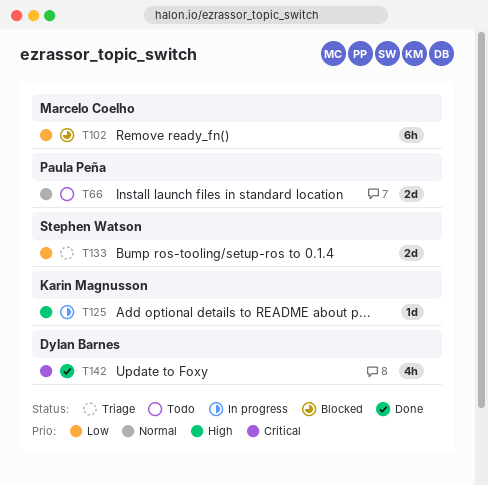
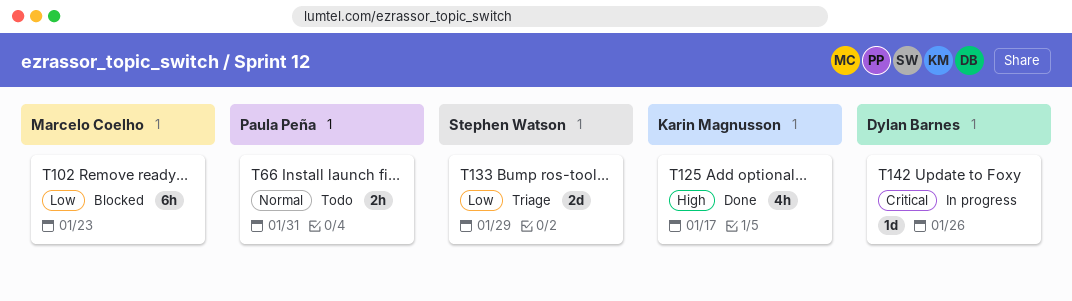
T66, estimate: 2d -> 2h
T125, status: In progress -> Done
T125, estimate: 1d -> 4h
T142, status: Done -> In progress
T142, estimate: 4h -> 1d

